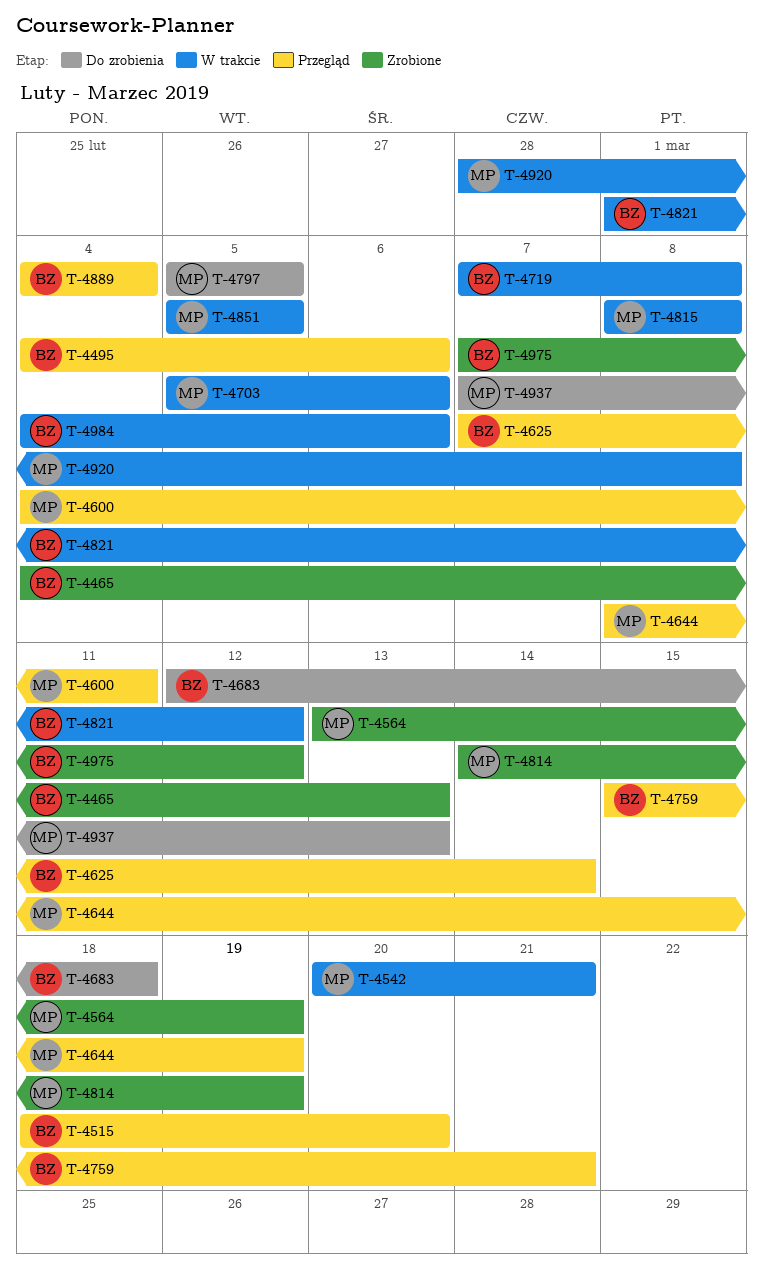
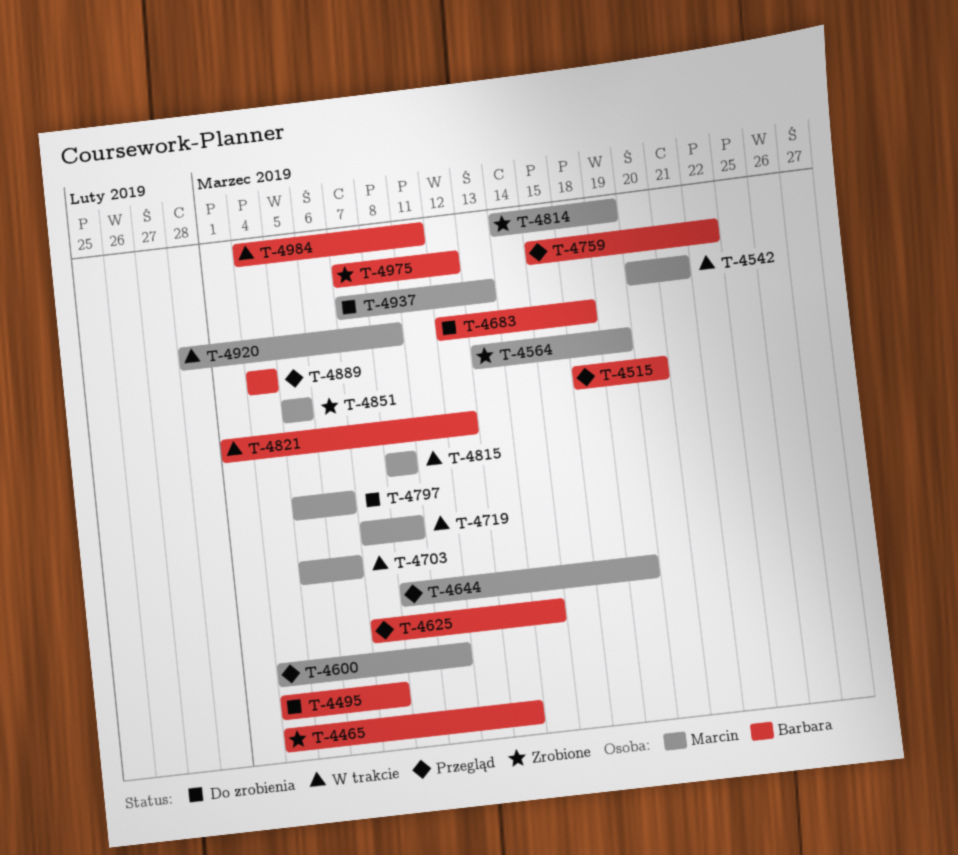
T-4495, status: Przegląd -> Do zrobienia
T-4495, due: Mar 6 -> Mar 7
T-4719, owner: Barbara -> Marcin
T-4759, due: Mar 21 -> Mar 22
T-4797, due: Mar 5 -> Mar 6
T-4851, status: W trakcie -> Zrobione
T-4984, due: Mar 6 -> Mar 11

